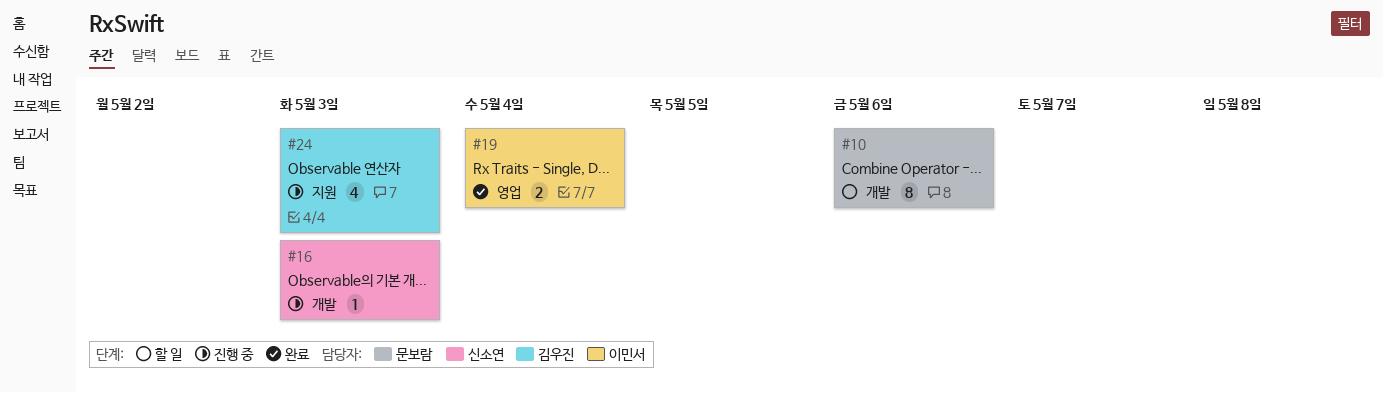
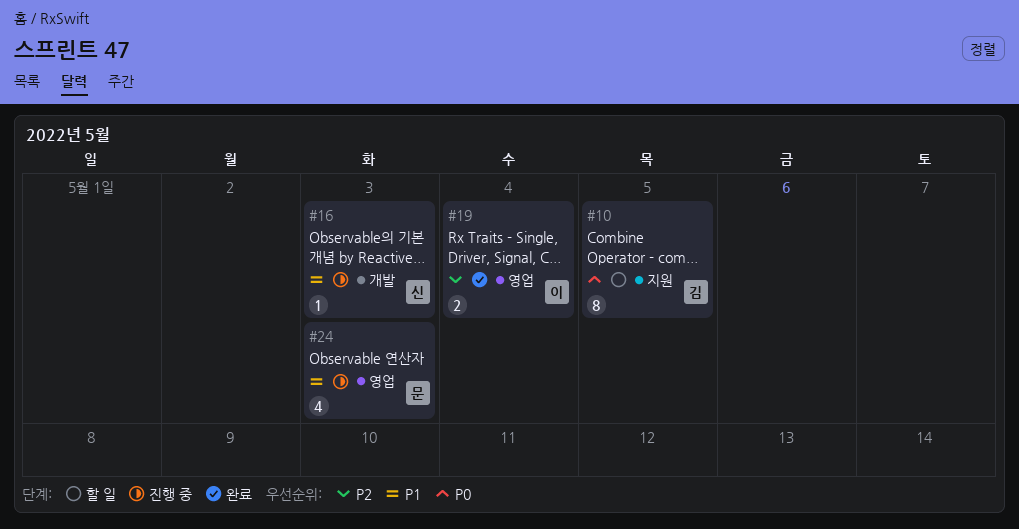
#10, owner: 문보람 -> 김우진
#10, label: 개발 -> 지원
#10, due: May 6 -> May 5
#24, owner: 김우진 -> 문보람
#24, label: 지원 -> 영업

